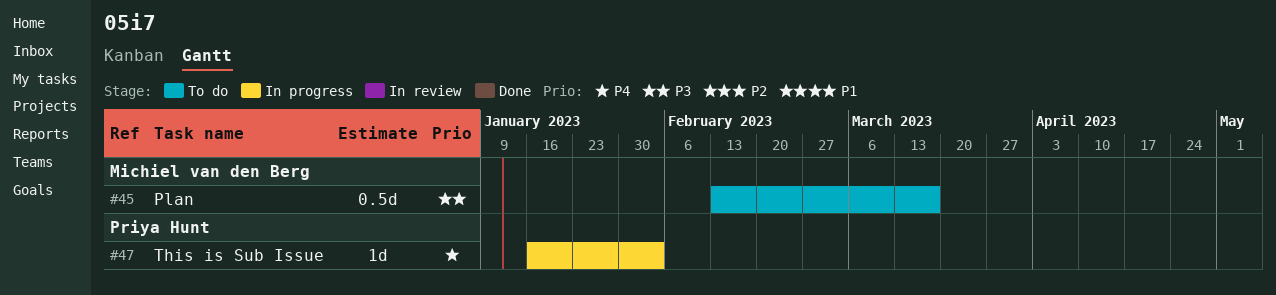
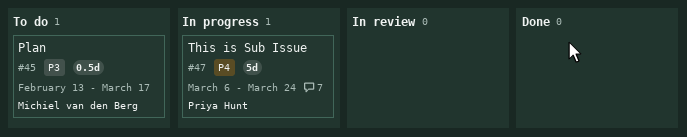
#47, estimate: 1d -> 5d
#47, start: Jan 16 -> Mar 6
#47, due: Feb 3 -> Mar 24

